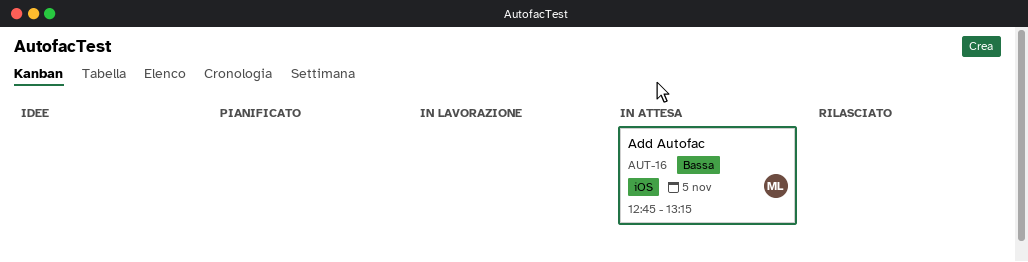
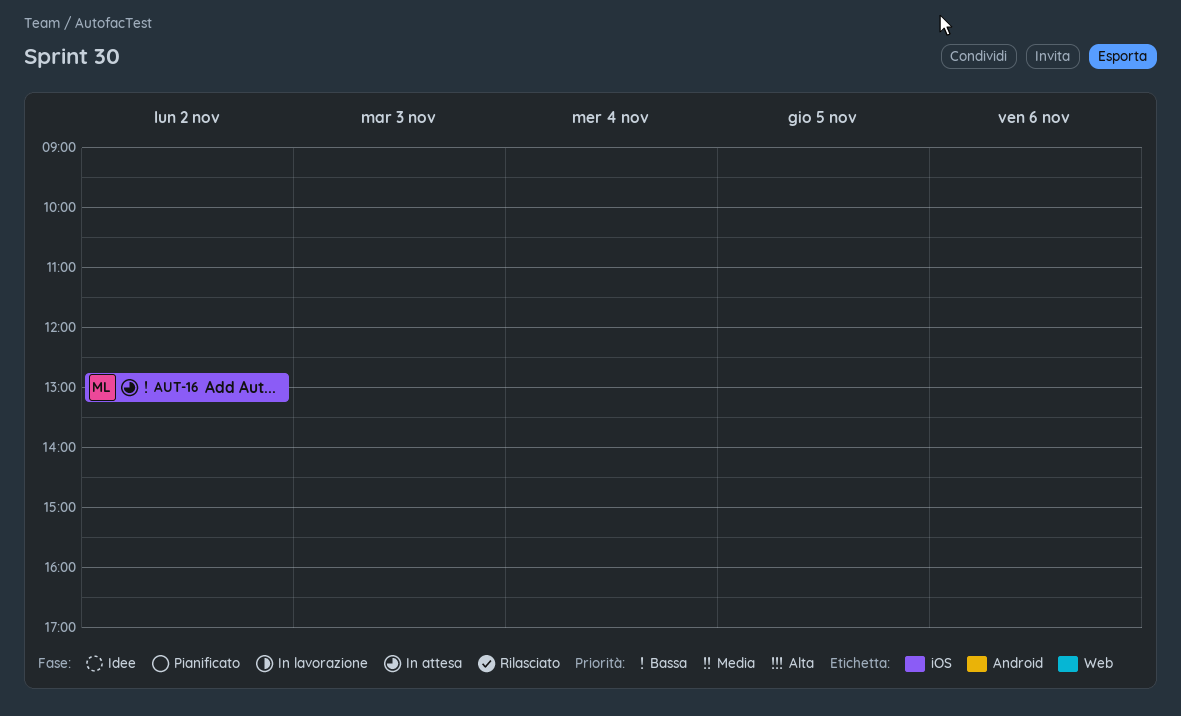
AUT-16, day: Nov 5 -> Nov 2

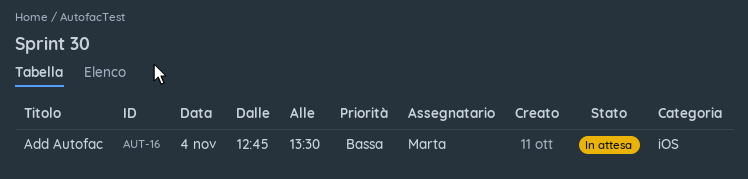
AUT-16, day: Nov 2 -> Nov 4
AUT-16, ends: 13:15 -> 13:30

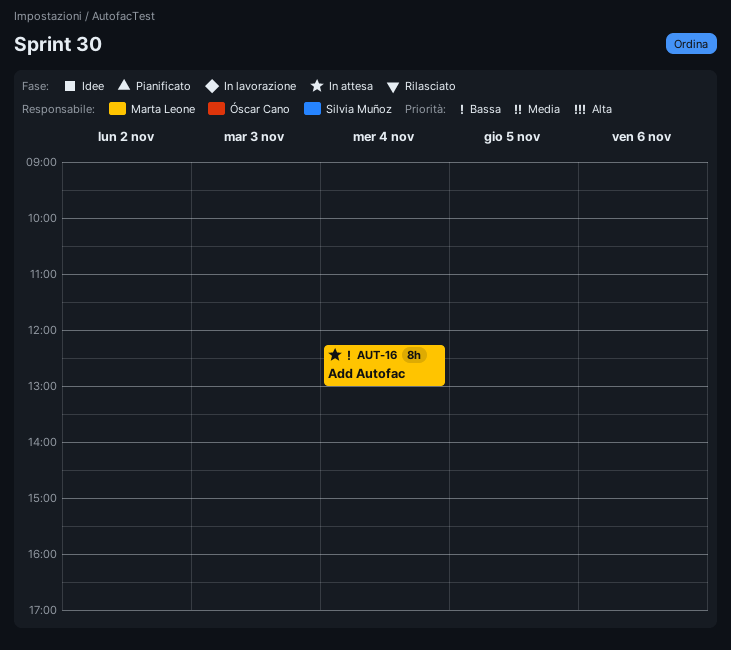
AUT-16, begins: 12:45 -> 12:15
AUT-16, ends: 13:30 -> 13:00

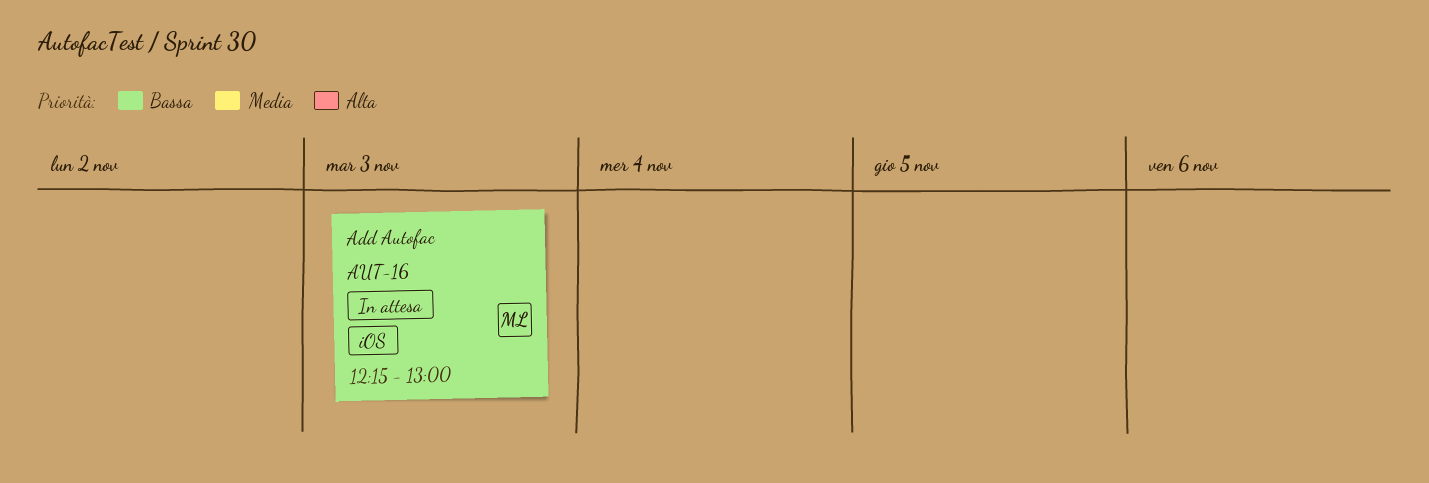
AUT-16, day: Nov 4 -> Nov 3

